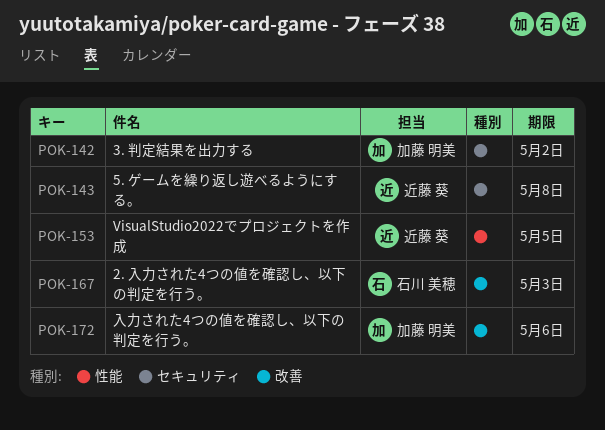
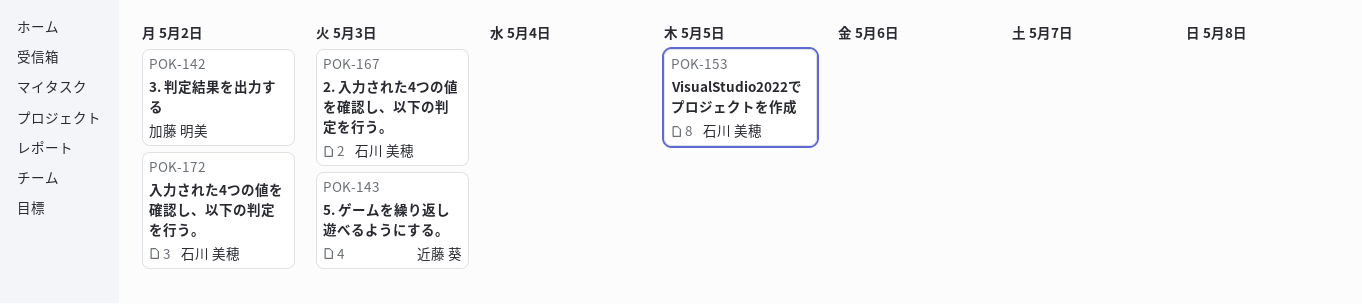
POK-143, due: May 8 -> May 3
POK-153, owner: 近藤 葵 -> 石川 美穂
POK-172, owner: 加藤 明美 -> 石川 美穂
POK-172, due: May 6 -> May 2

